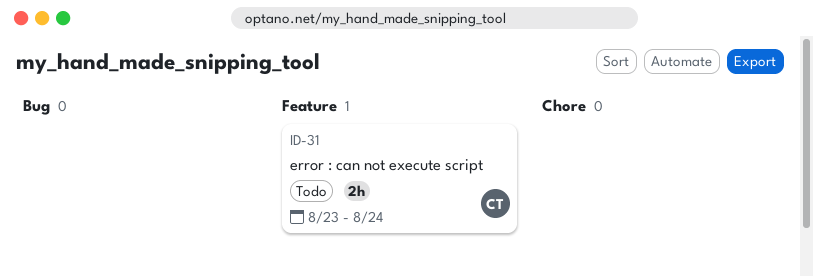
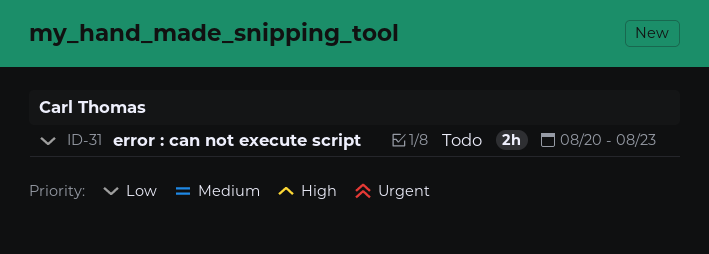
ID-31, start: Aug 23 -> Aug 20
ID-31, due: Aug 24 -> Aug 23

